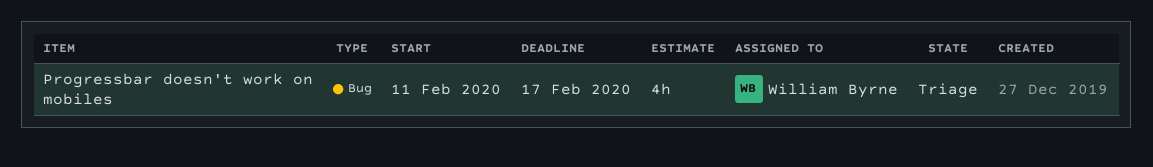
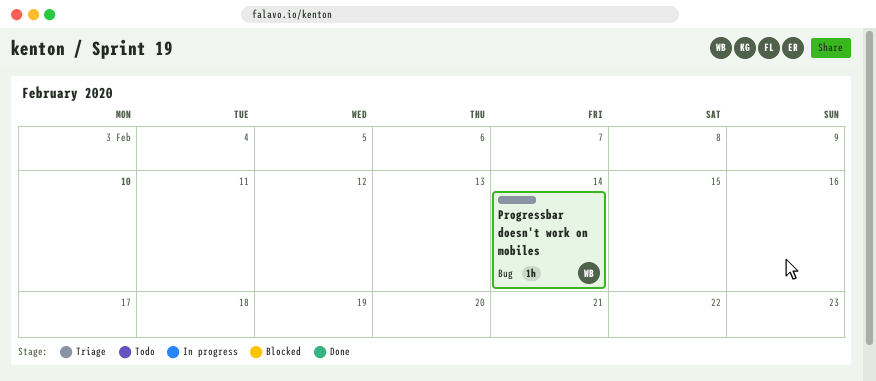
Progressbar doesn't work on mobiles, estimate: 4h -> 1h
Progressbar doesn't work on mobiles, due: Feb 17 -> Feb 14

